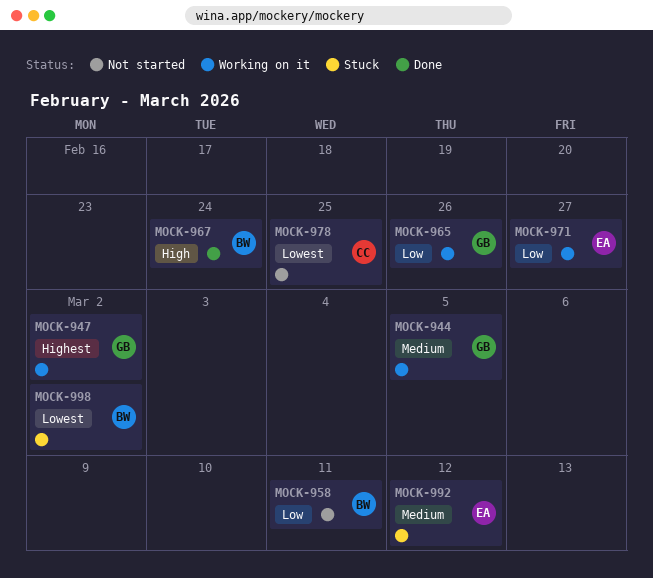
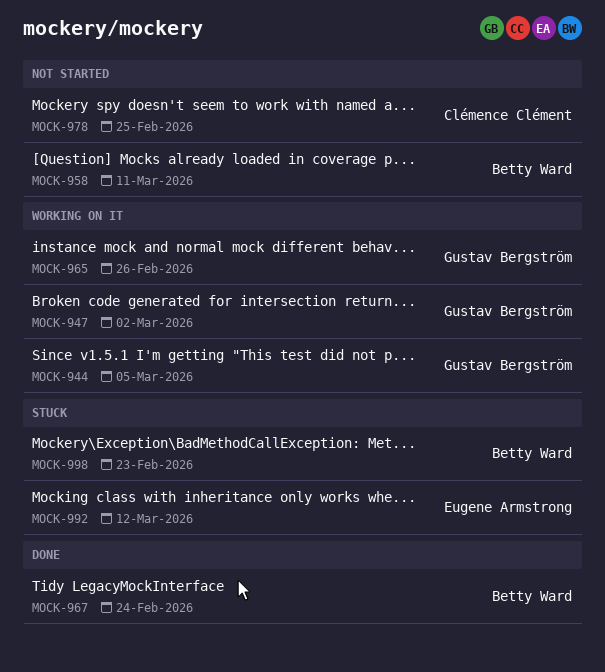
MOCK-971: present -> none
MOCK-998, due: Mar 2 -> Feb 23

